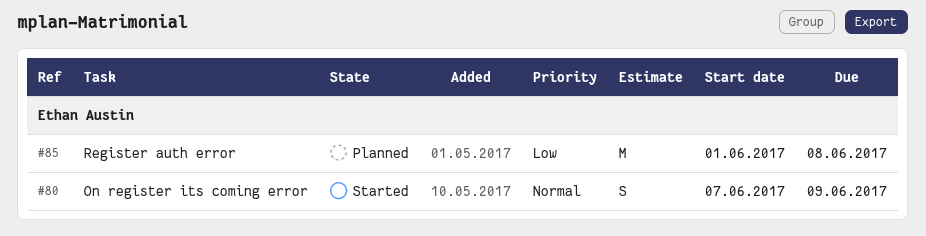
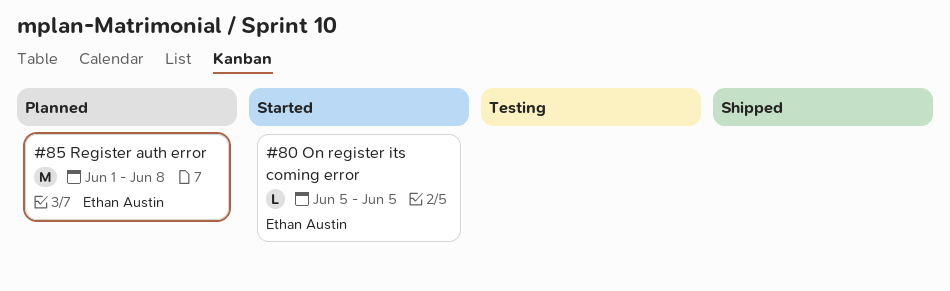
#80, estimate: S -> L
#80, start: Jun 7 -> Jun 5
#80, due: Jun 9 -> Jun 5

